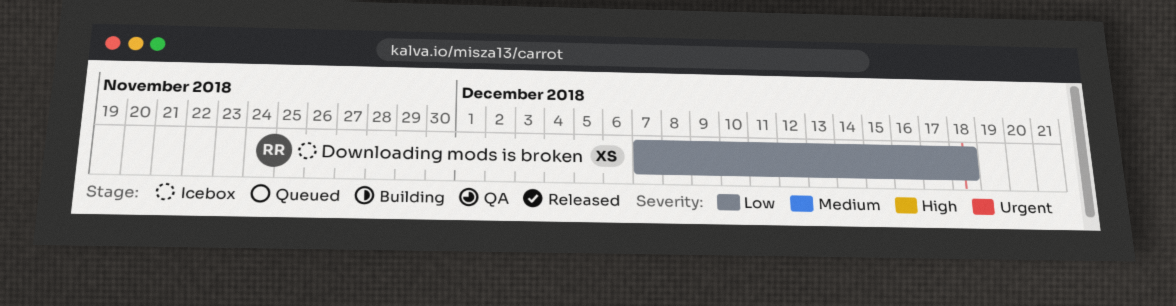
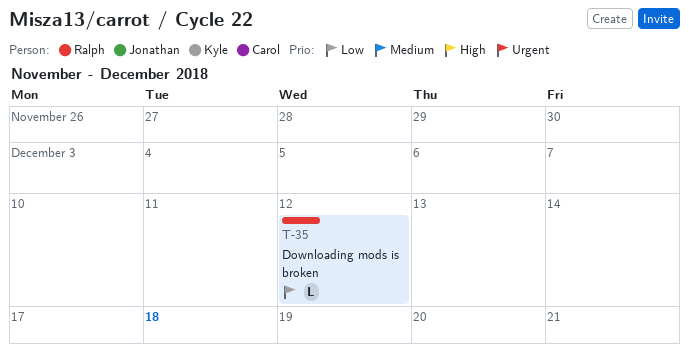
Downloading mods is broken, estimate: XS -> L
Downloading mods is broken, due: Dec 18 -> Dec 12

